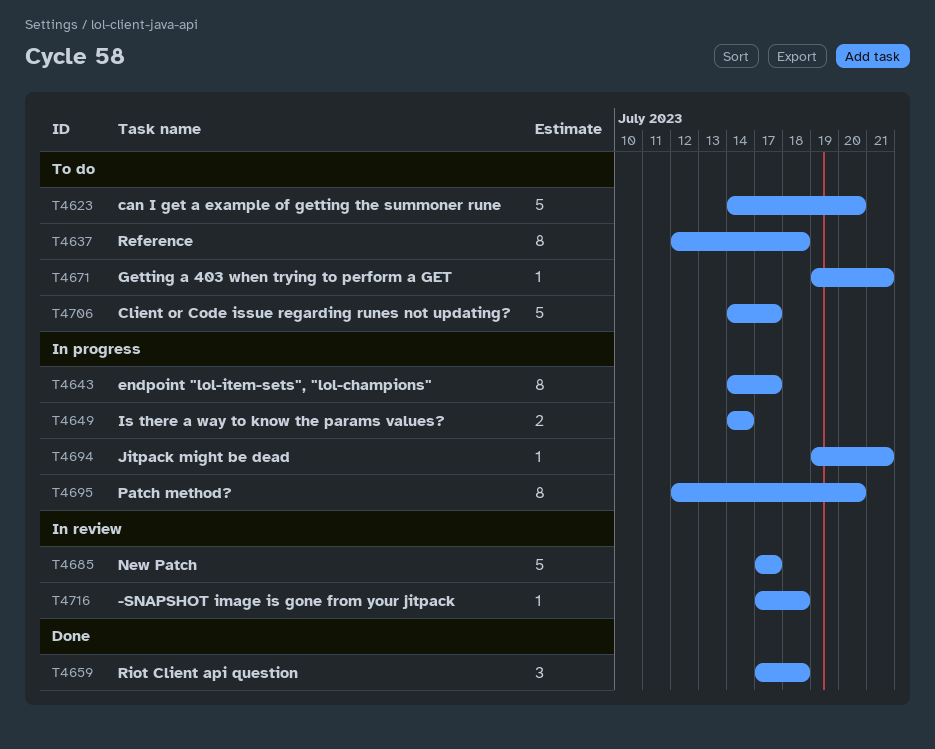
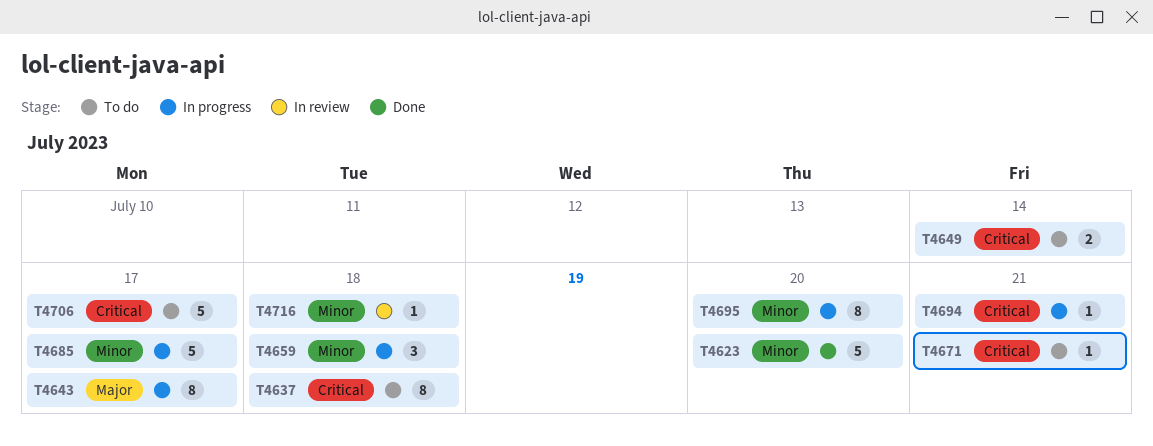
T4623, status: To do -> Done
T4649, status: In progress -> To do
T4659, status: Done -> In progress
T4685, status: In review -> In progress

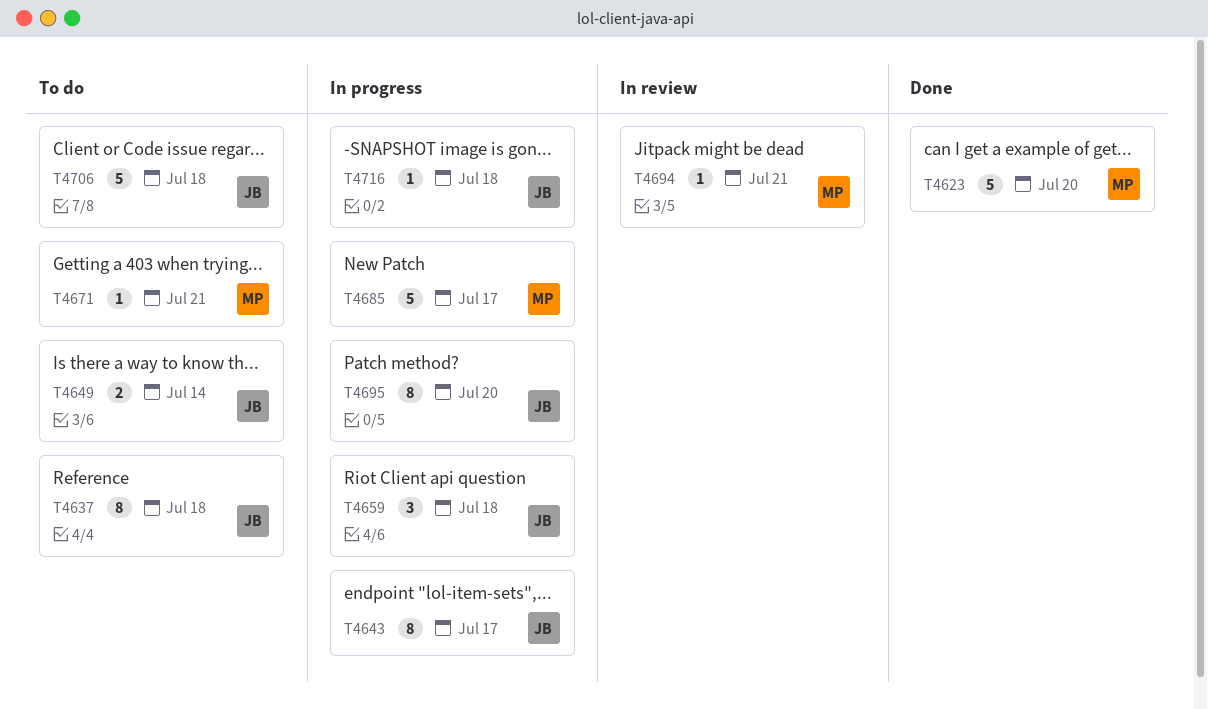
T4694, status: In progress -> In review
T4706, due: Jul 17 -> Jul 18
T4716, status: In review -> In progress

